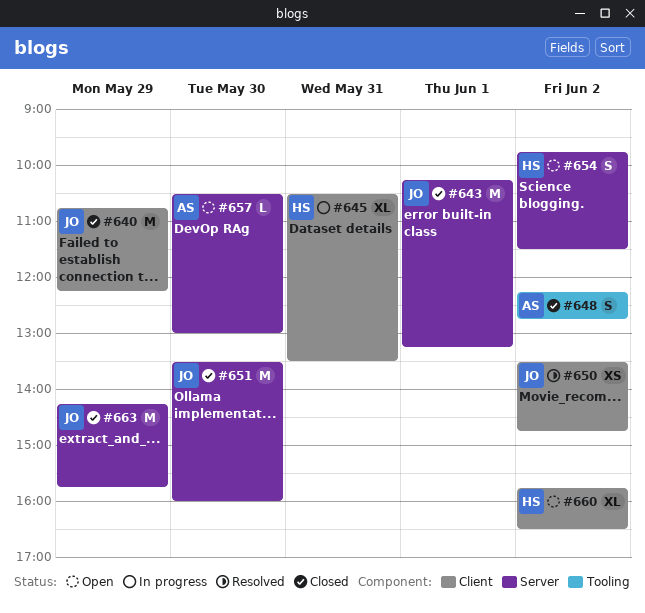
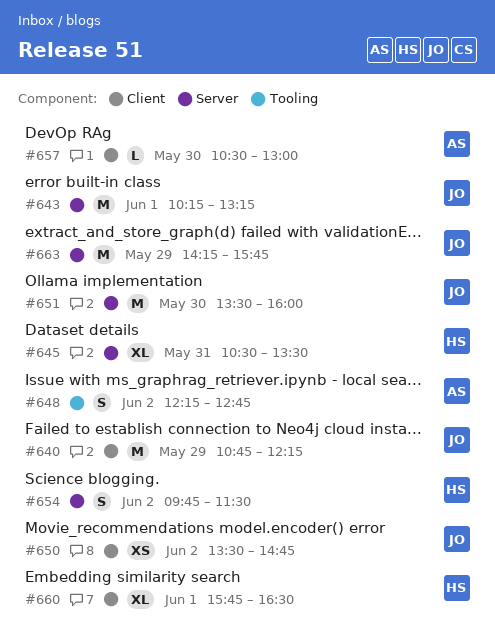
#645, label: Client -> Server
#657, label: Server -> Client
#660, day: Jun 2 -> Jun 1

